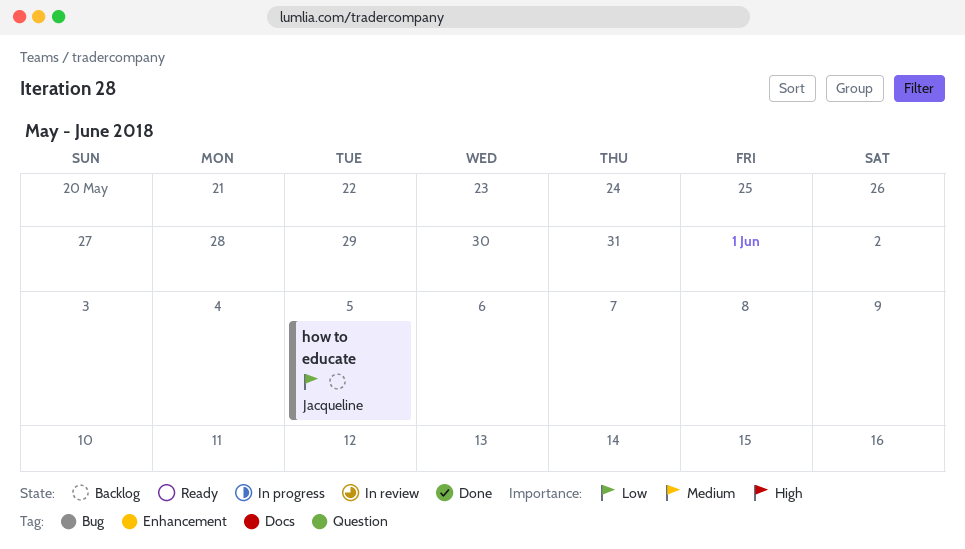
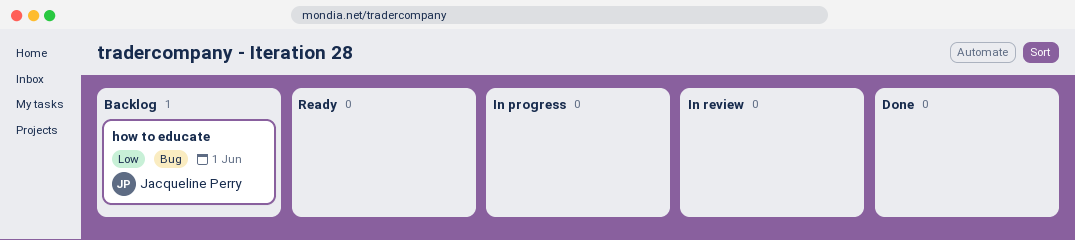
how to educate, due: Jun 5 -> Jun 1

